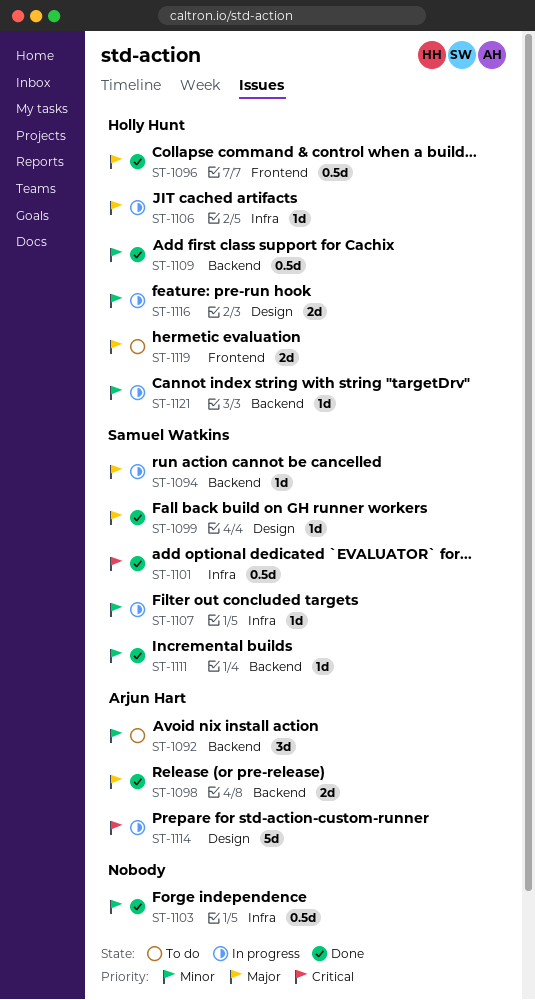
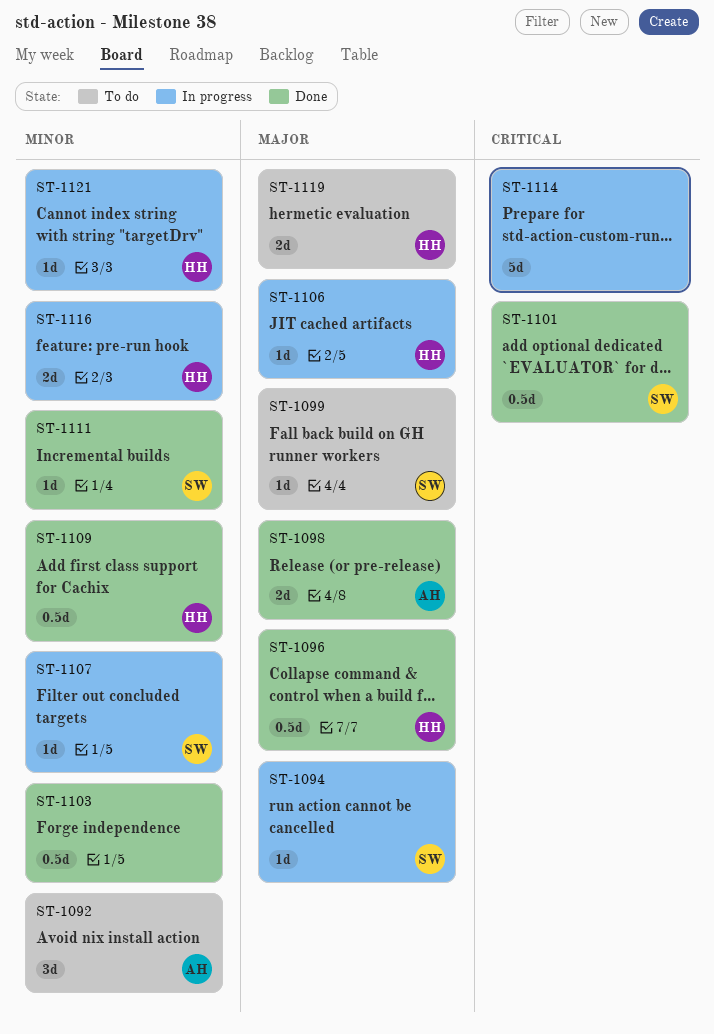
ST-1099, status: Done -> To do
ST-1114, owner: Arjun Hart -> none

